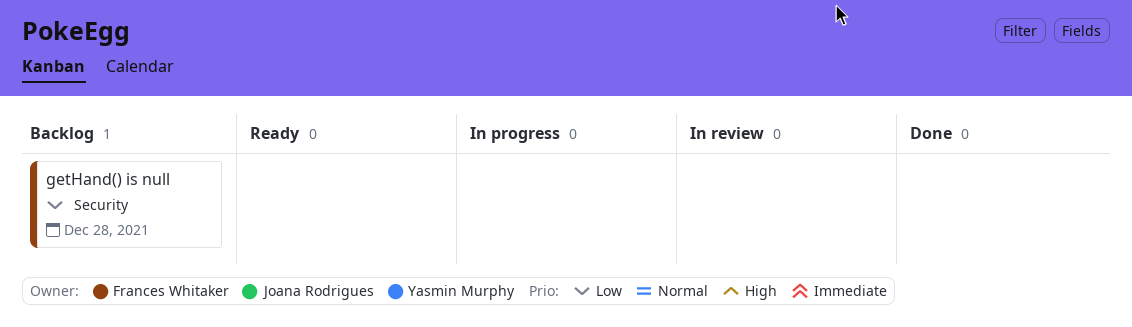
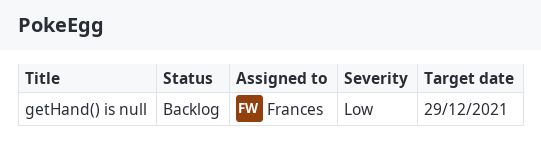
getHand() is null, due: Dec 28 -> Dec 29

